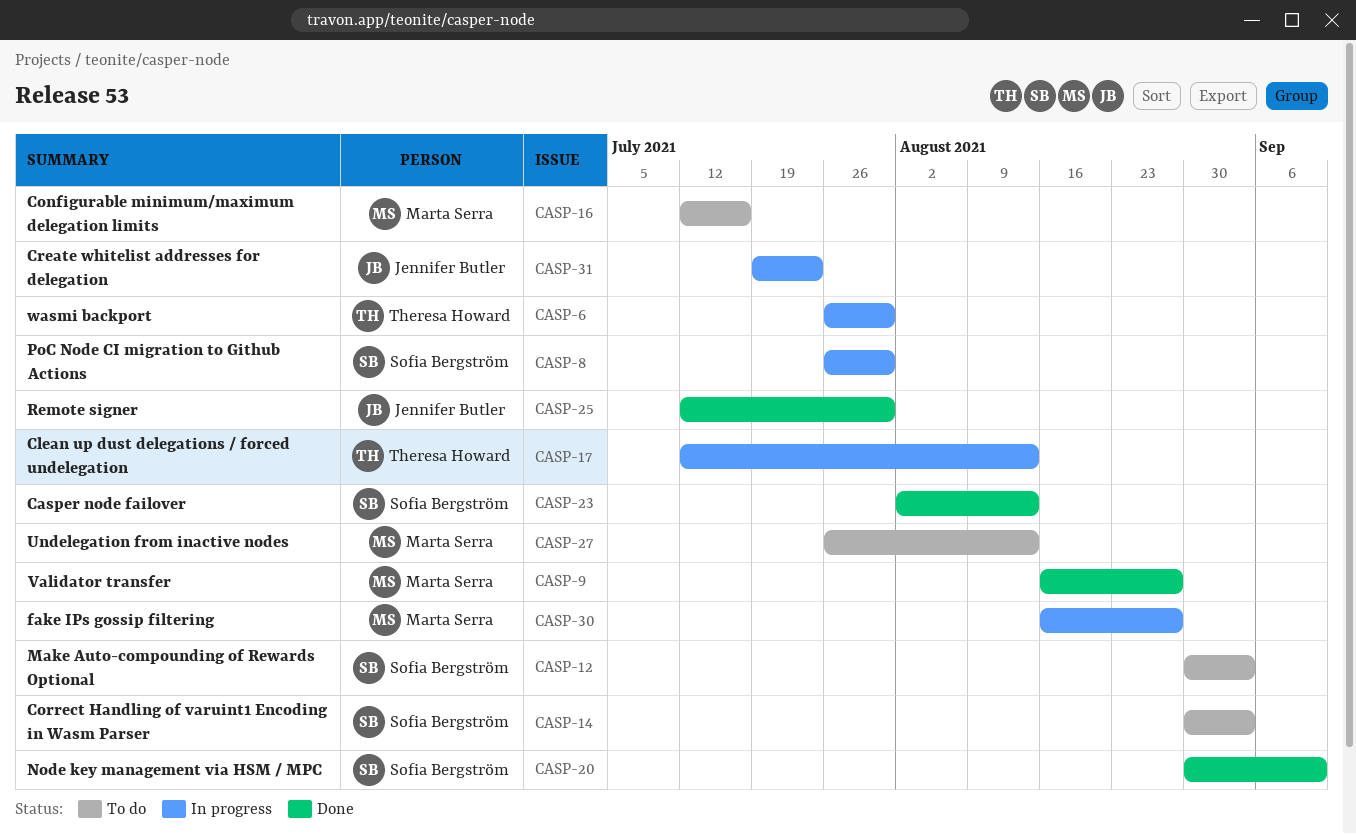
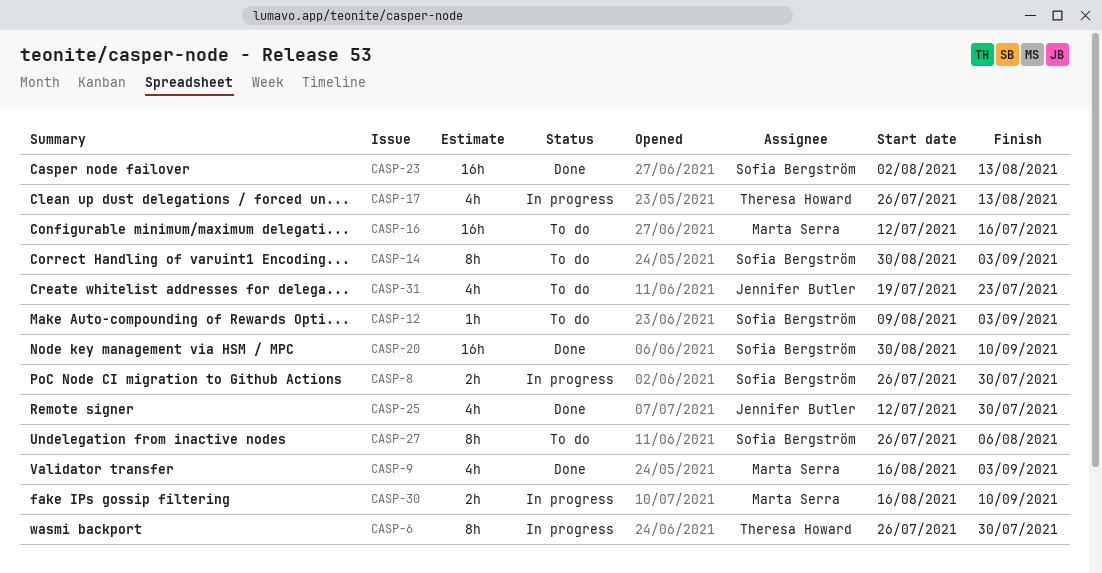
CASP-9, due: Aug 27 -> Sep 3
CASP-12, start: Aug 30 -> Aug 9
CASP-17, start: Jul 12 -> Jul 26
CASP-27, owner: Marta Serra -> Sofia Bergström
CASP-27, due: Aug 13 -> Aug 6
CASP-30, due: Aug 27 -> Sep 10
CASP-31, status: In progress -> To do

